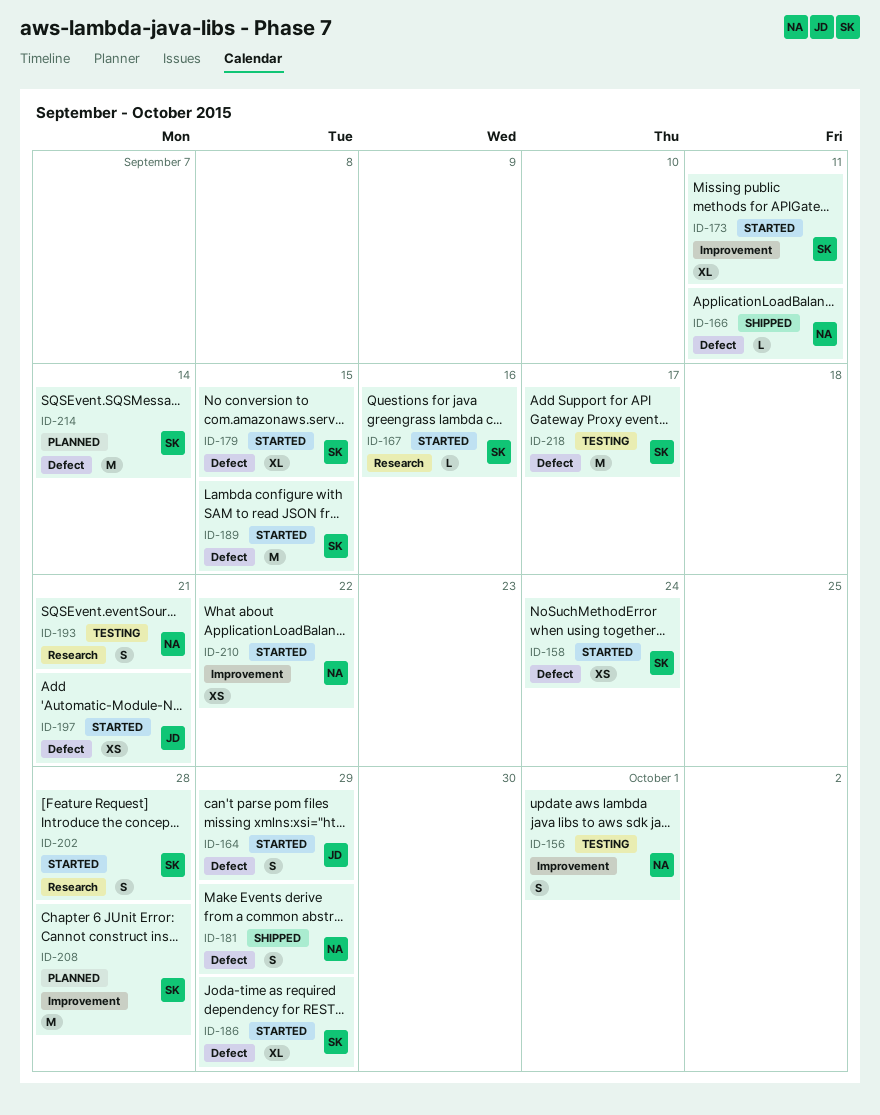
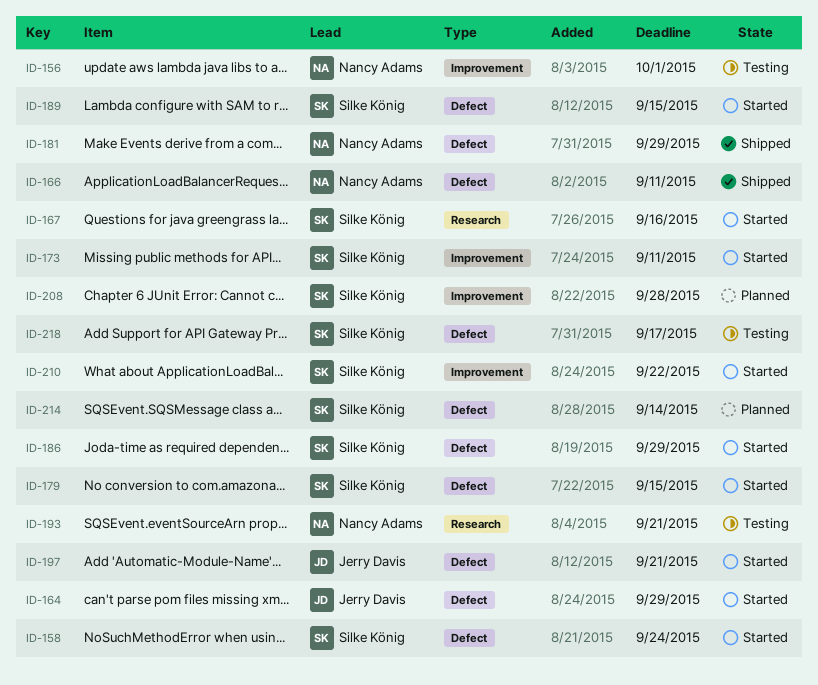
ID-202: present -> none
ID-210, owner: Nancy Adams -> Silke König

